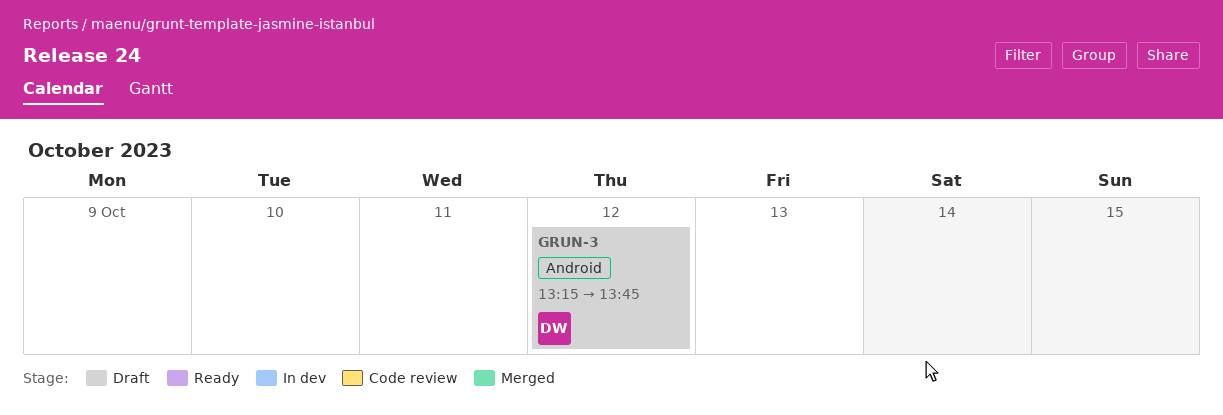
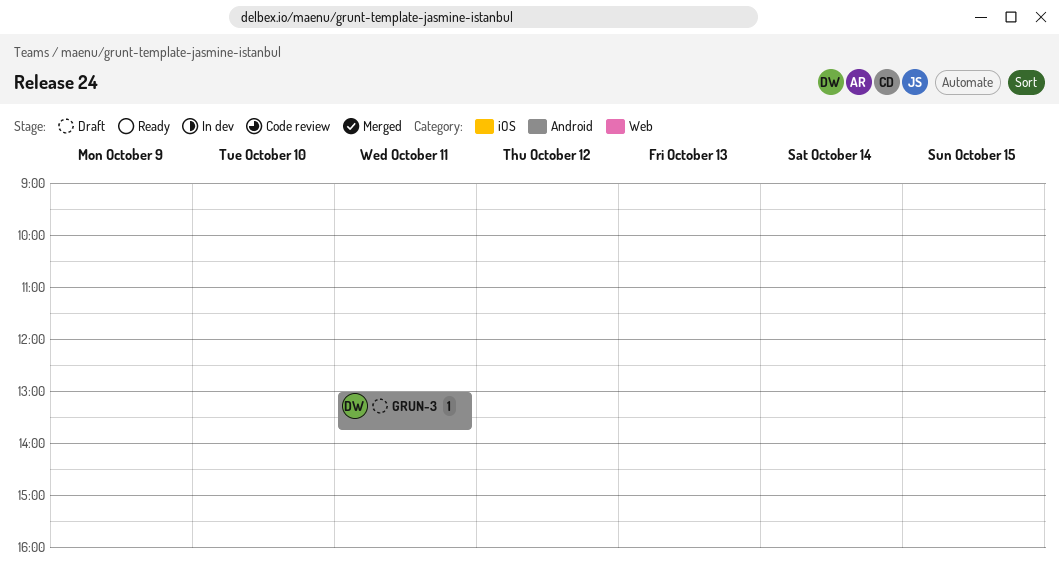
GRUN-3, day: Oct 12 -> Oct 11
GRUN-3, begins: 13:15 -> 13:00

